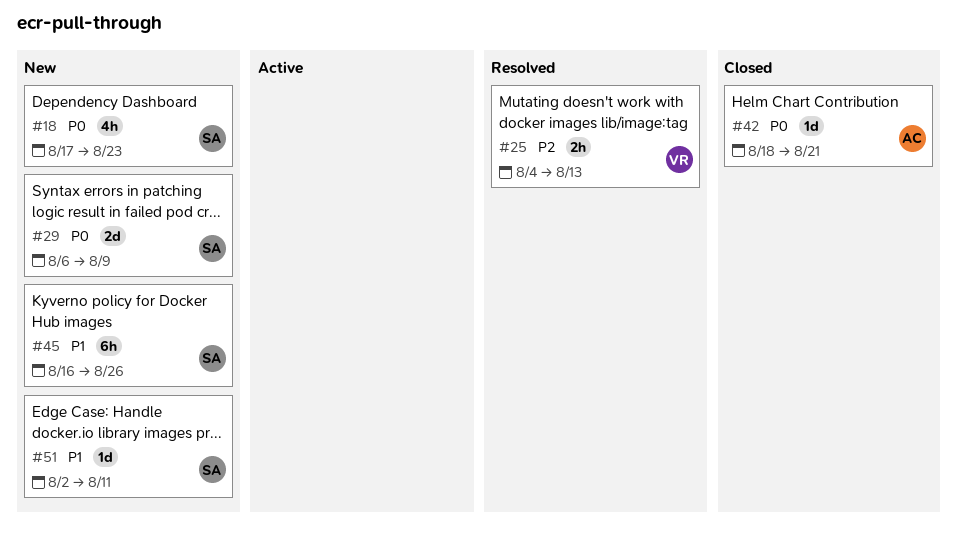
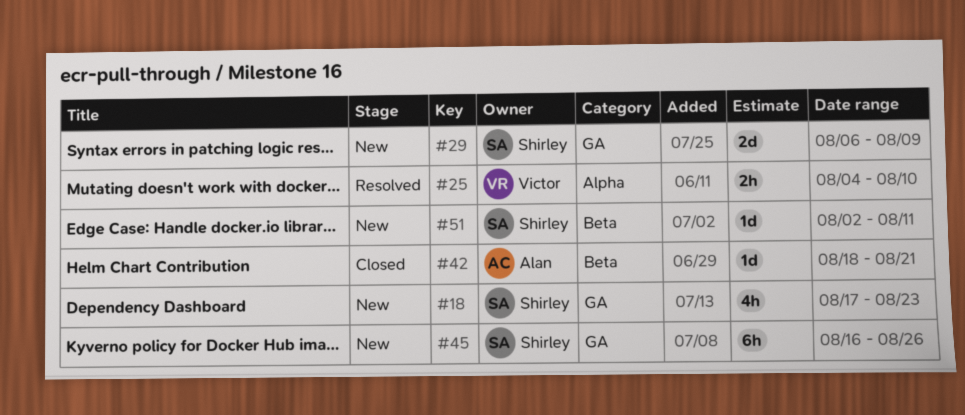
#25, due: Aug 13 -> Aug 10

